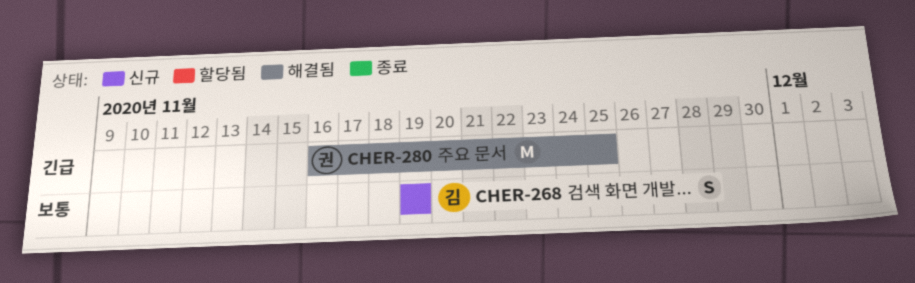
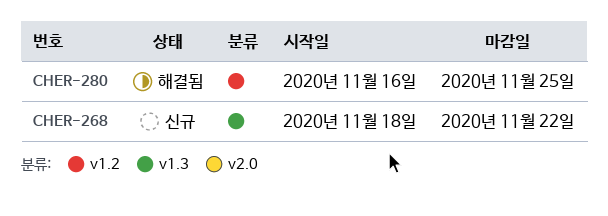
CHER-268, start: Nov 19 -> Nov 18
CHER-268, due: Nov 19 -> Nov 22

